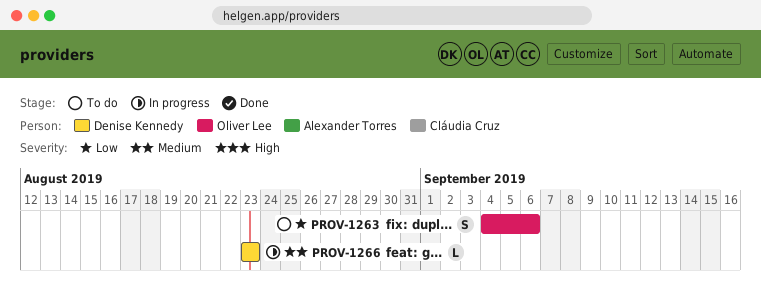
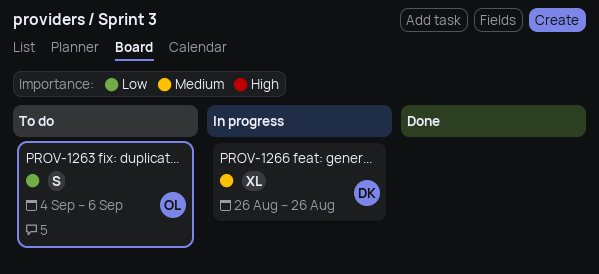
PROV-1266, estimate: L -> XL
PROV-1266, start: Aug 23 -> Aug 26
PROV-1266, due: Aug 23 -> Aug 26

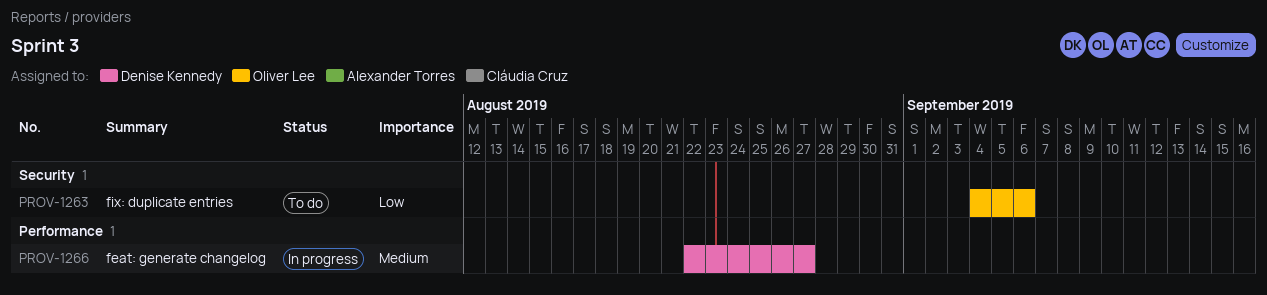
PROV-1266, start: Aug 26 -> Aug 22
PROV-1266, due: Aug 26 -> Aug 27

